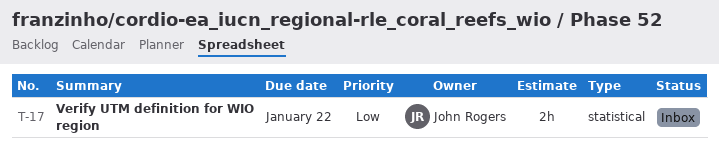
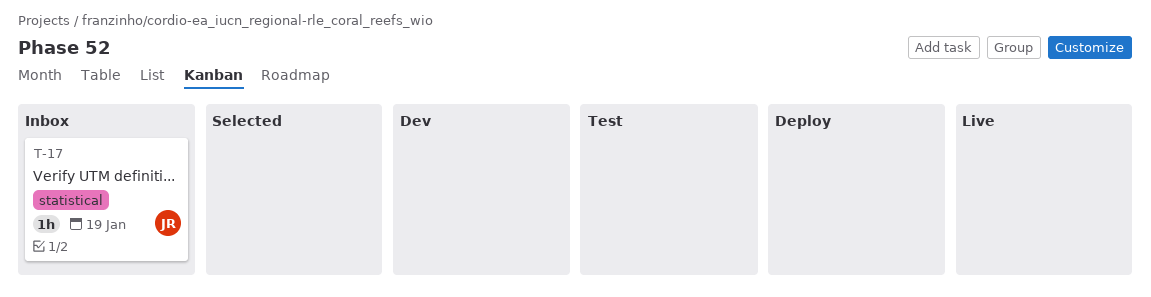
T-17, estimate: 2h -> 1h
T-17, due: Jan 22 -> Jan 19

